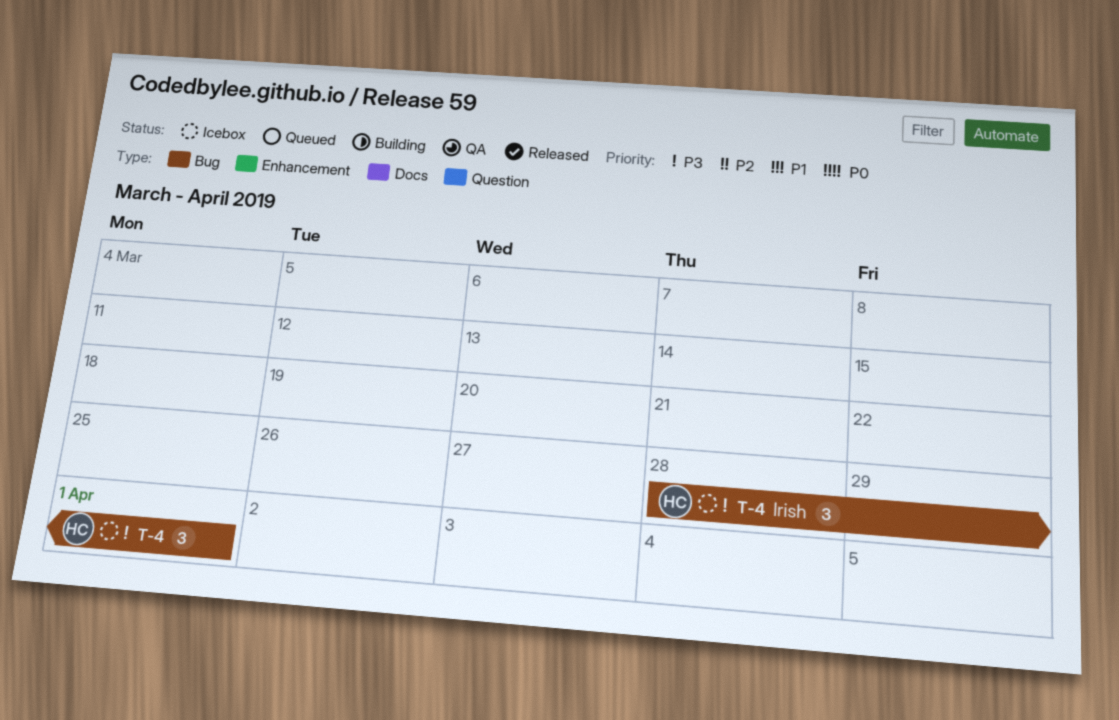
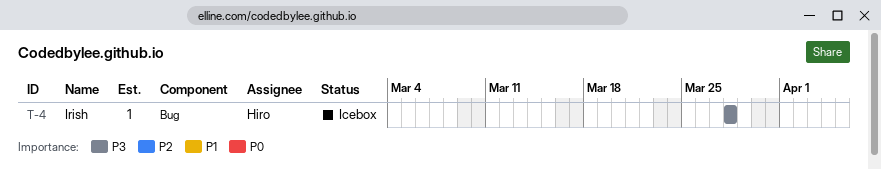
T-4, estimate: 3 -> 1
T-4, due: Apr 1 -> Mar 28

